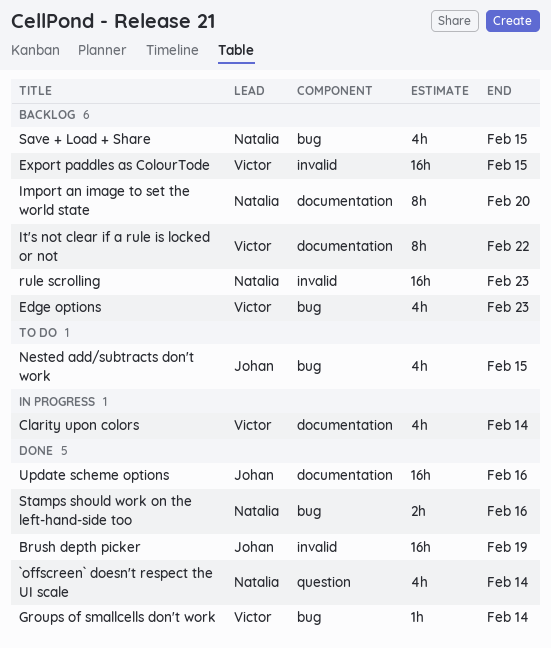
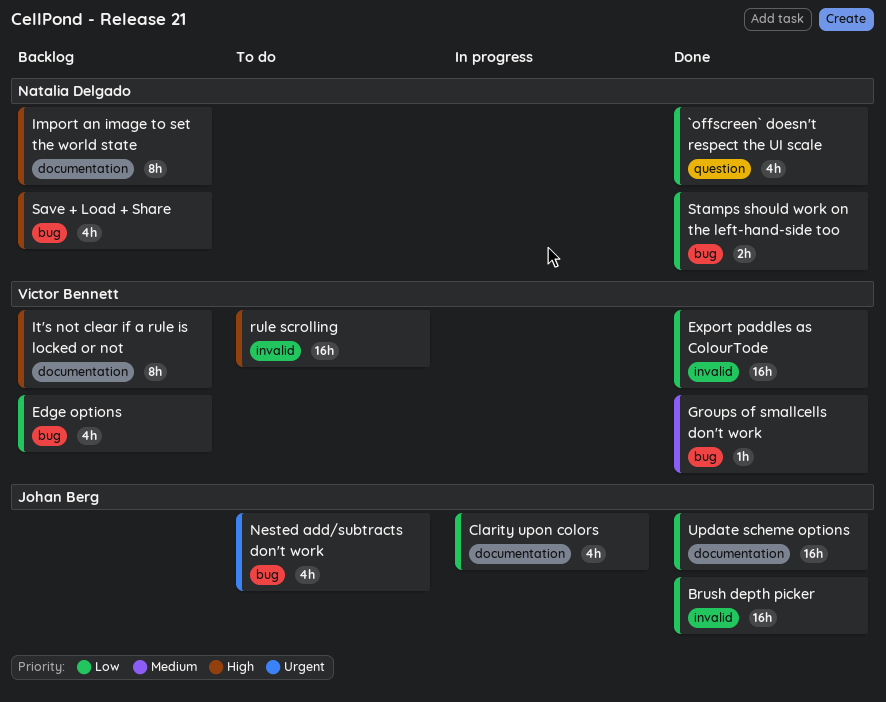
Clarity upon colors, owner: Victor Bennett -> Johan Berg
Export paddles as ColourTode, status: Backlog -> Done
rule scrolling, status: Backlog -> To do
rule scrolling, owner: Natalia Delgado -> Victor Bennett

